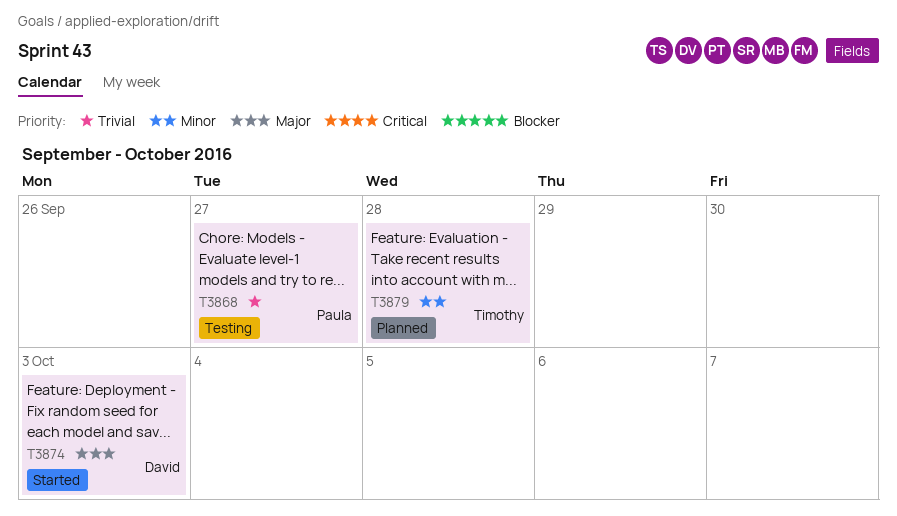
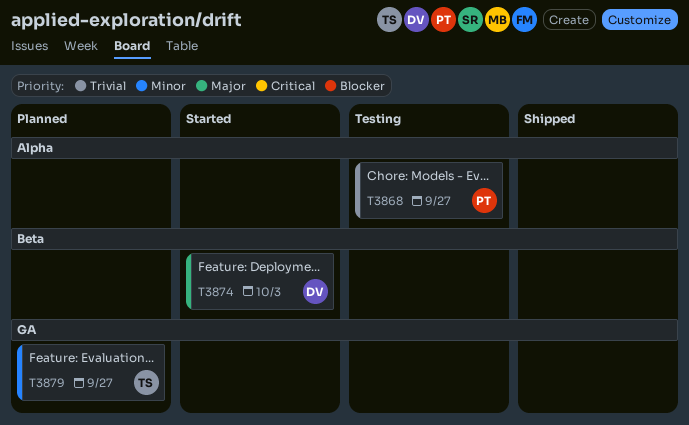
T3879, due: Sep 28 -> Sep 27

